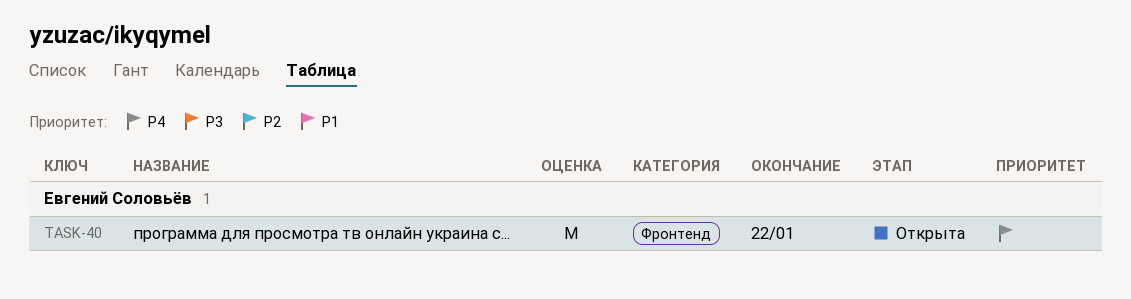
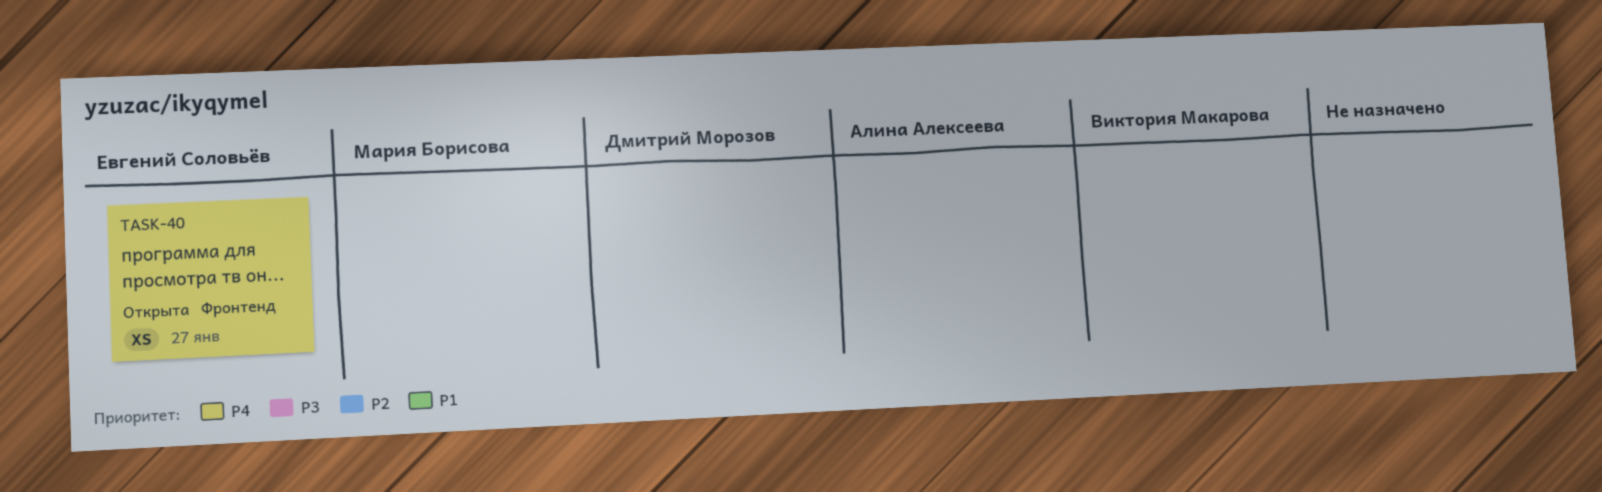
TASK-40, estimate: M -> XS
TASK-40, due: Jan 22 -> Jan 27

